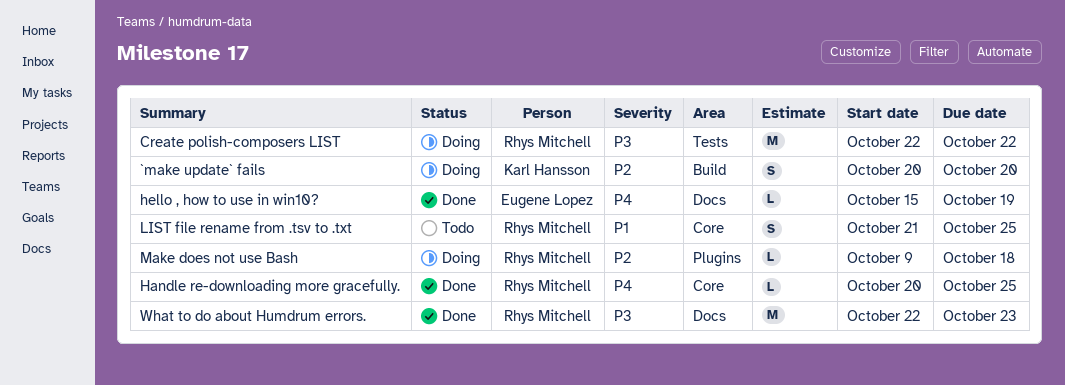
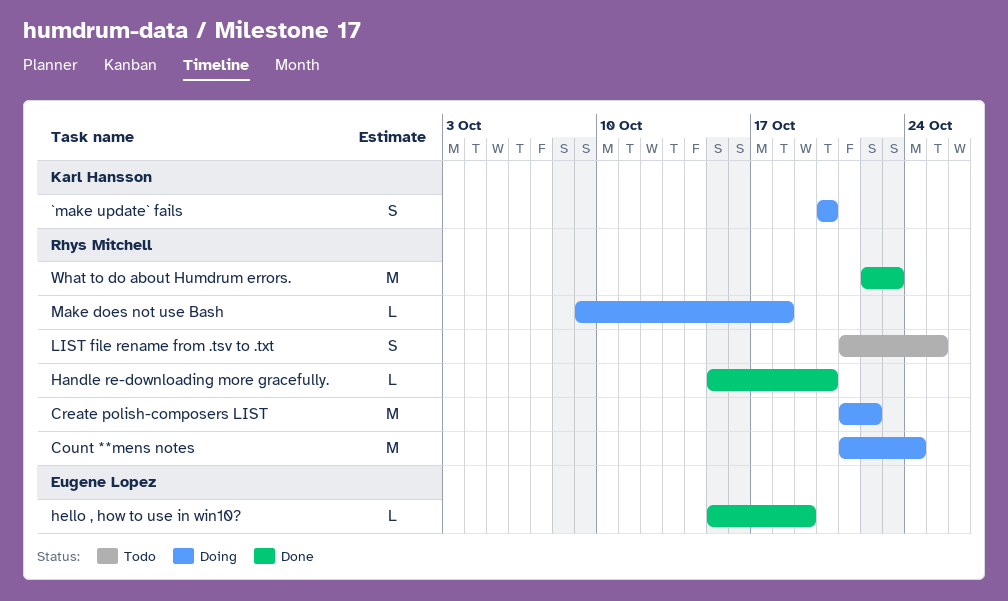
Count **mens notes: none -> present
Create polish-composers LIST, start: Oct 22 -> Oct 21
Handle re-downloading more gracefully., start: Oct 20 -> Oct 15
Handle re-downloading more gracefully., due: Oct 25 -> Oct 20

